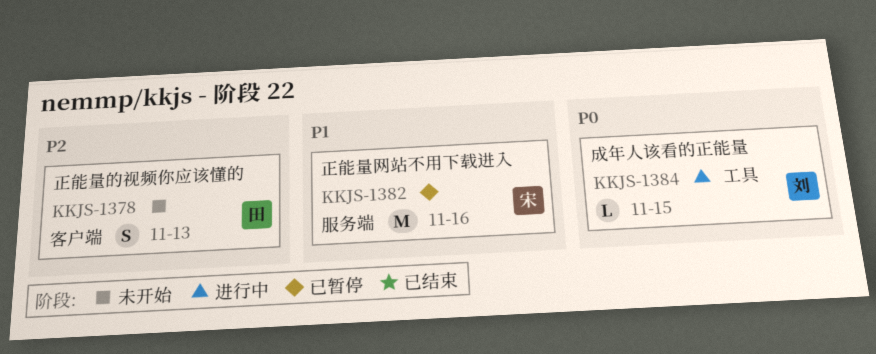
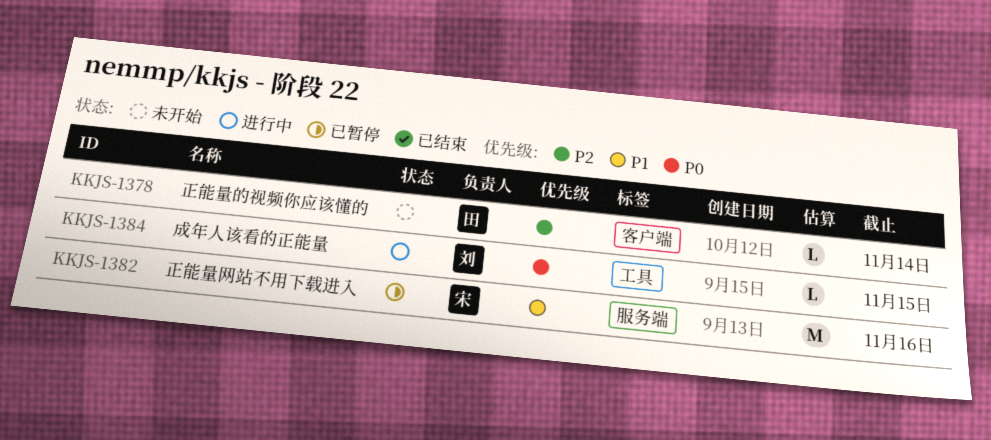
KKJS-1378, estimate: S -> L
KKJS-1378, due: Nov 13 -> Nov 14

